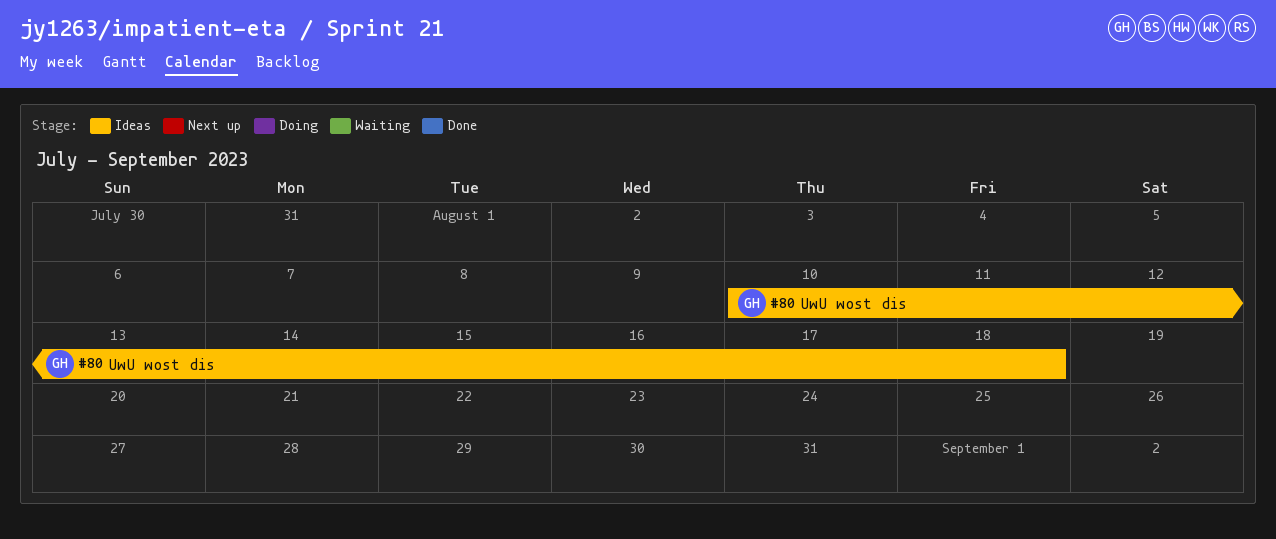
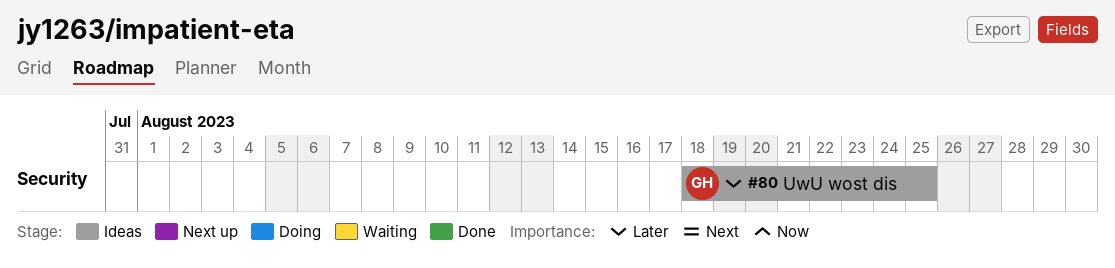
#80, start: Aug 10 -> Aug 18
#80, due: Aug 18 -> Aug 25

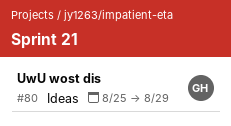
#80, start: Aug 18 -> Aug 25
#80, due: Aug 25 -> Aug 29

